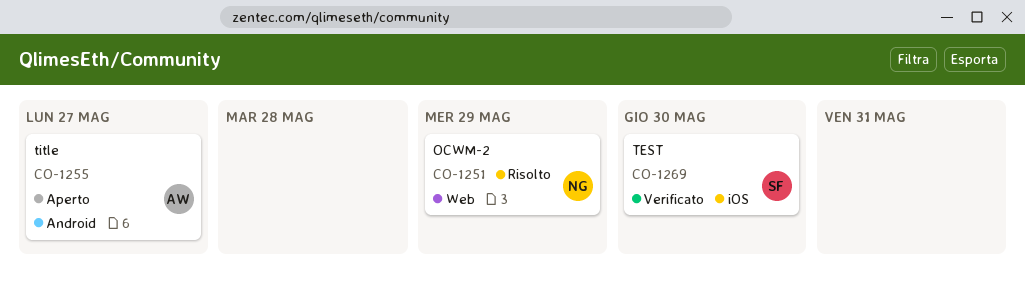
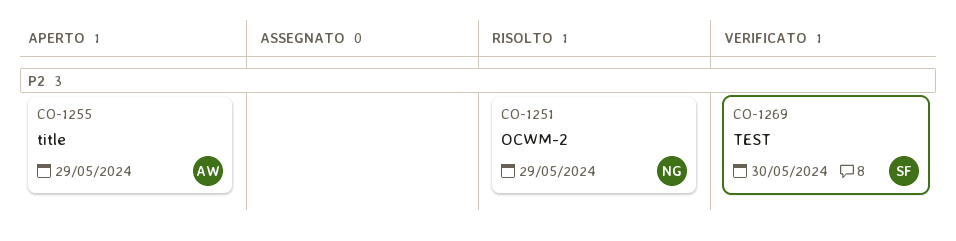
CO-1255, due: May 27 -> May 29

